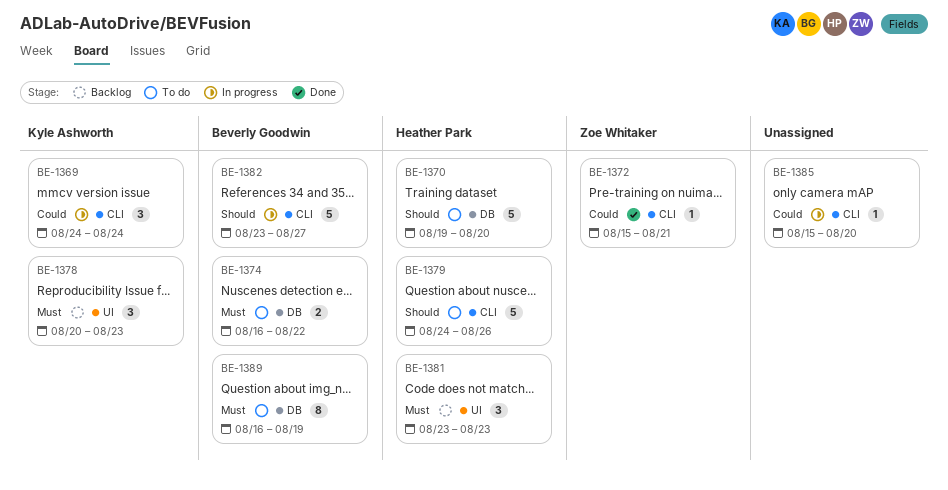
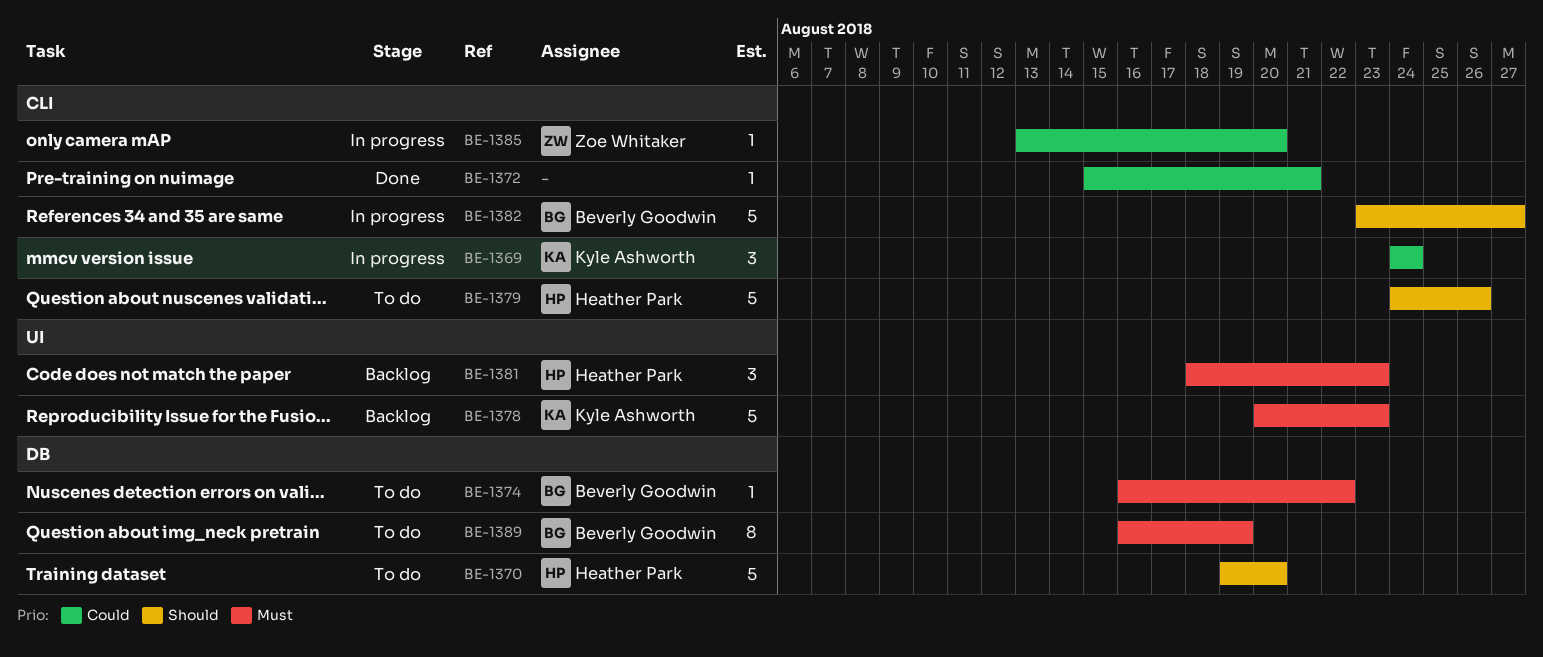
BE-1372, owner: Zoe Whitaker -> none
BE-1374, estimate: 2 -> 1
BE-1378, estimate: 3 -> 5
BE-1381, start: Aug 23 -> Aug 18
BE-1385, owner: none -> Zoe Whitaker
BE-1385, start: Aug 15 -> Aug 13

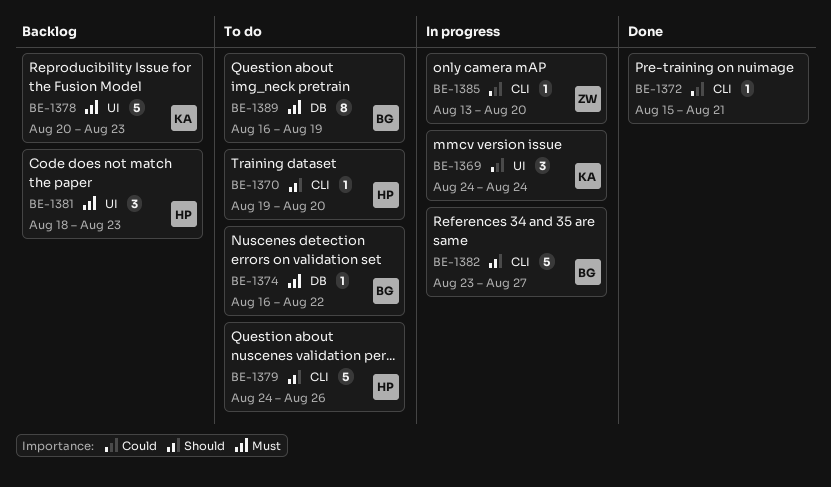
BE-1369, label: CLI -> UI
BE-1370, label: DB -> CLI
BE-1370, estimate: 5 -> 1

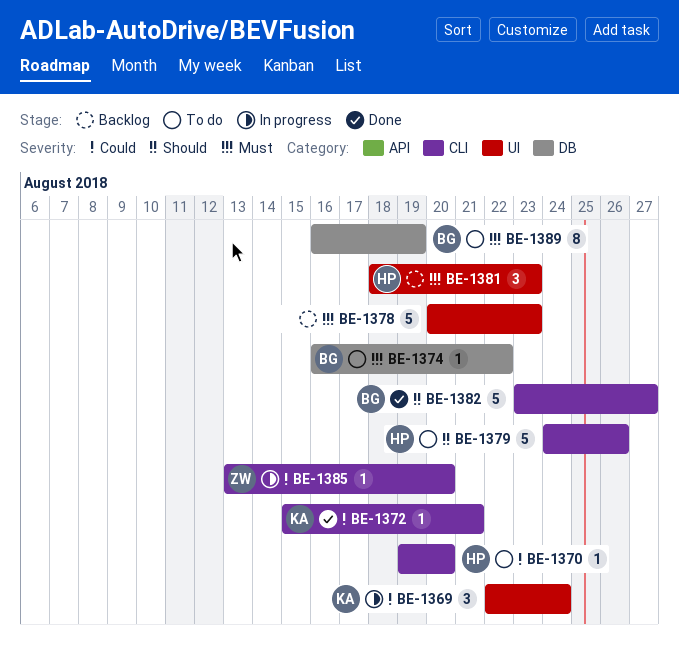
BE-1369, start: Aug 24 -> Aug 22
BE-1370, priority: Should -> Could
BE-1372, owner: none -> KA
BE-1378, owner: KA -> none
BE-1382, status: In progress -> Done

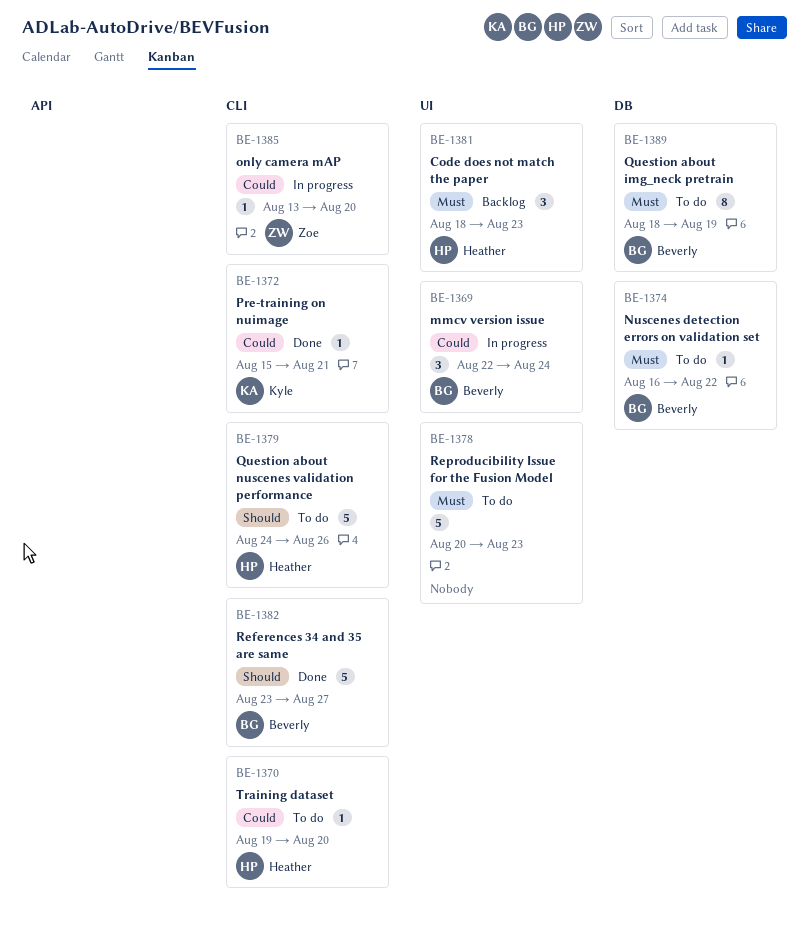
BE-1369, owner: Kyle -> Beverly
BE-1378, status: Backlog -> To do
BE-1389, start: Aug 16 -> Aug 18

